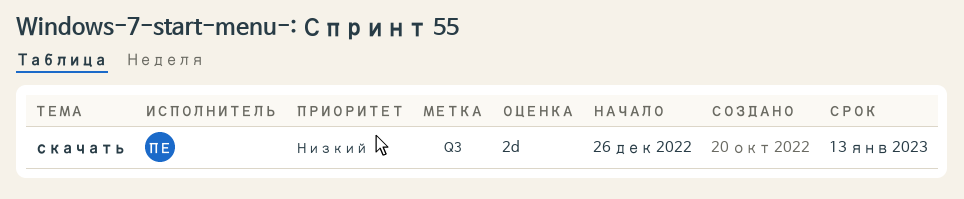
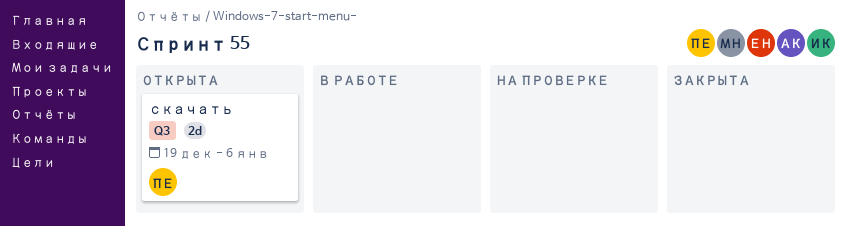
скачать, start: Dec 26 -> Dec 19
скачать, due: Jan 13 -> Jan 6

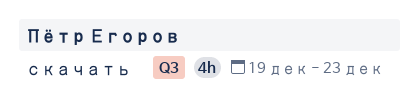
скачать, estimate: 2d -> 4h
скачать, due: Jan 6 -> Dec 23

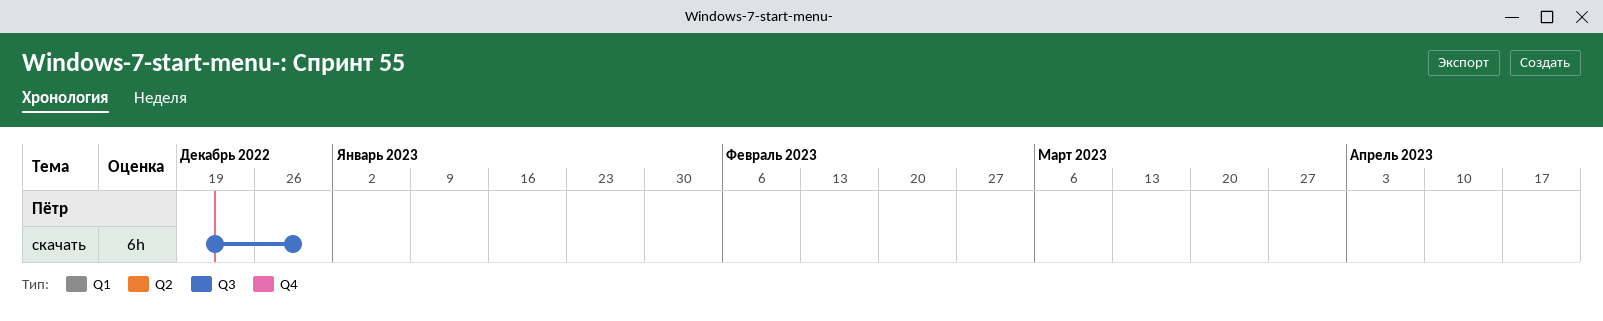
скачать, estimate: 4h -> 6h
скачать, due: Dec 23 -> Dec 30

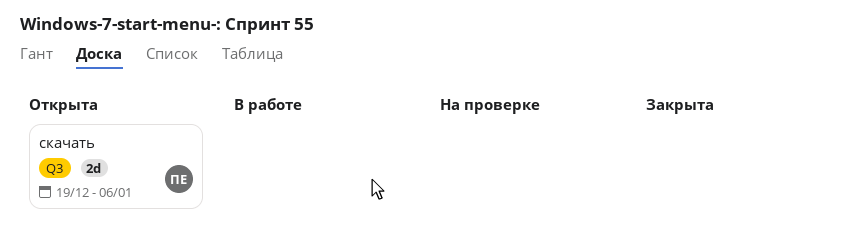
скачать, estimate: 6h -> 2d
скачать, due: Dec 30 -> Jan 6

